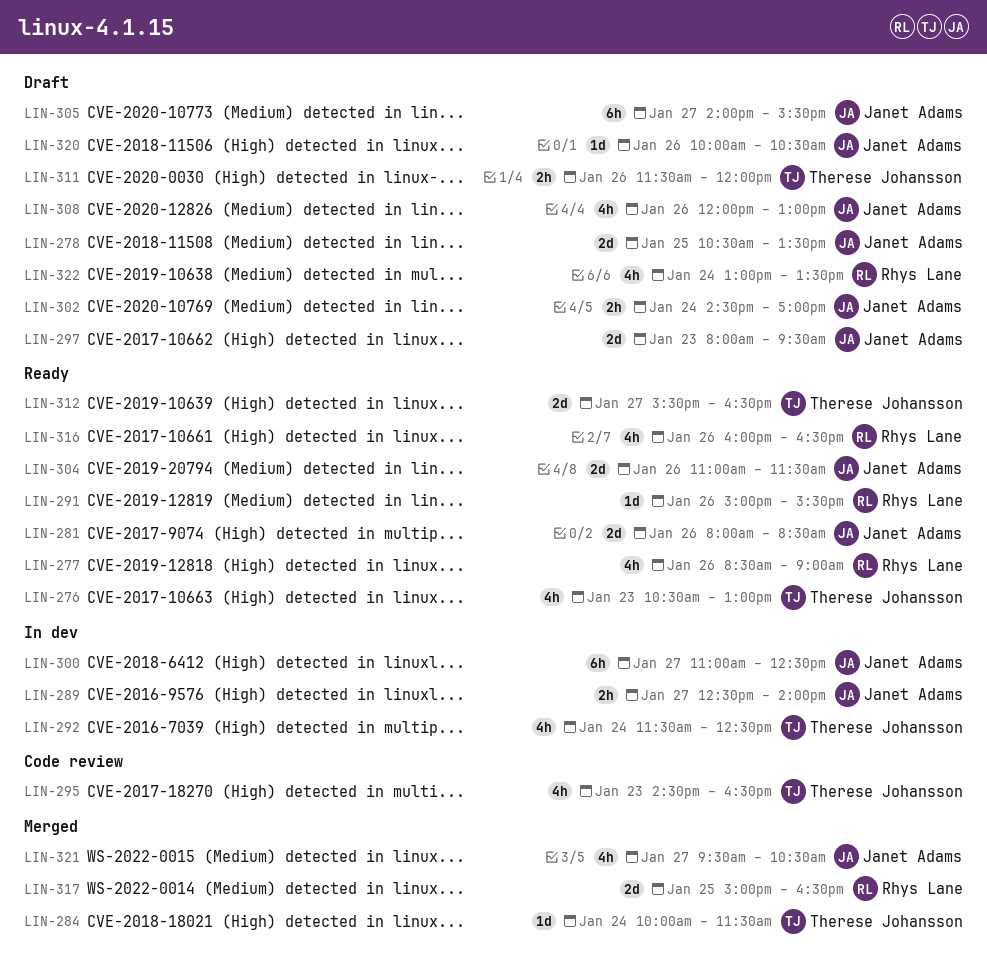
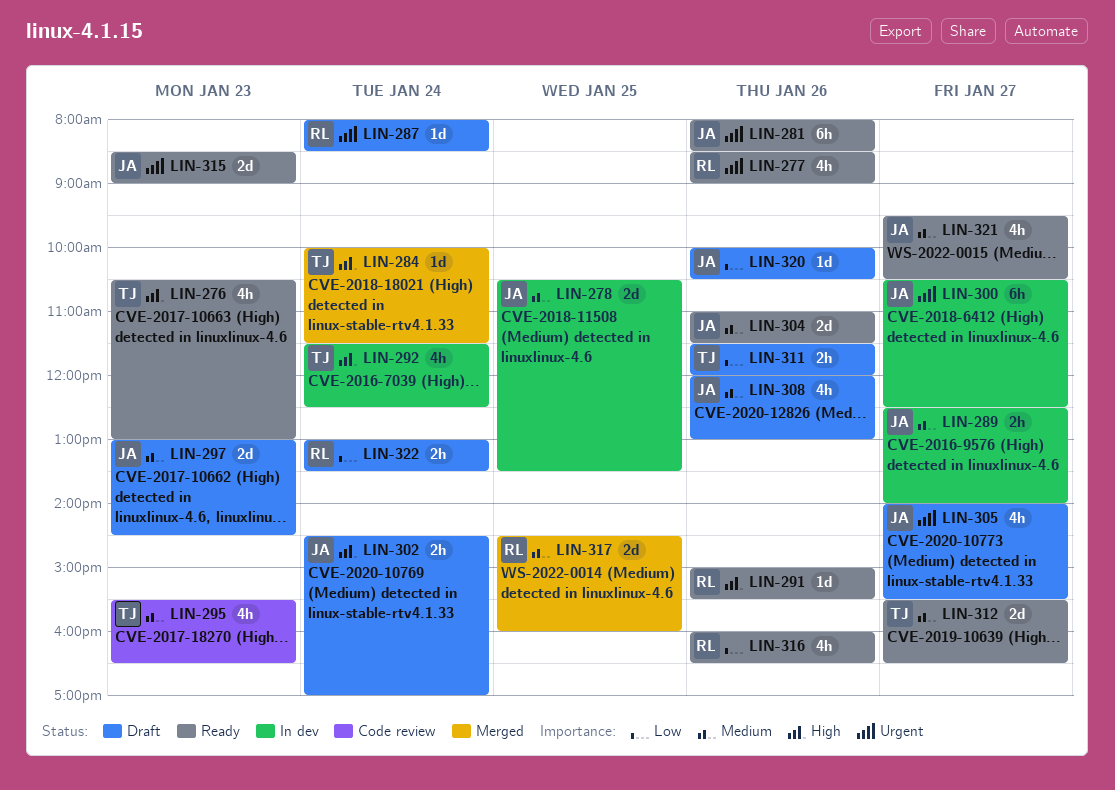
LIN-278, status: Draft -> In dev
LIN-281, estimate: 2d -> 6h
LIN-287: none -> present
LIN-295, begins: 14:30 -> 15:30
LIN-297, begins: 08:00 -> 13:00
LIN-297, ends: 09:30 -> 14:30
LIN-300, begins: 11:00 -> 10:30
LIN-305, estimate: 6h -> 4h
LIN-315: none -> present
LIN-317, begins: 15:00 -> 14:30
LIN-317, ends: 16:30 -> 16:00
LIN-321, status: Merged -> Ready
LIN-322, estimate: 4h -> 2h

